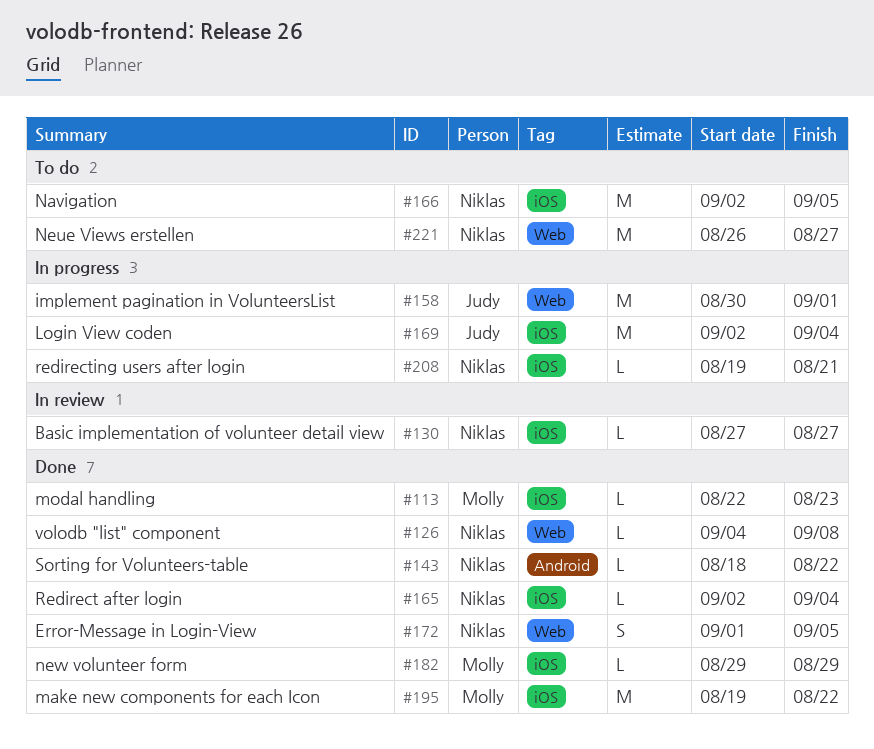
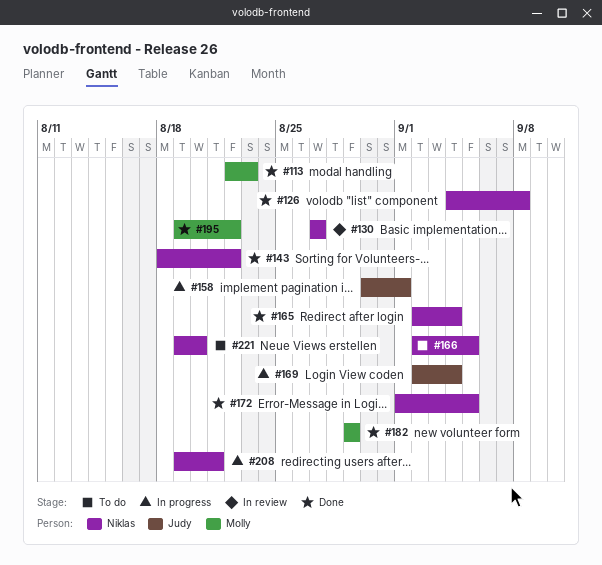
#221, start: Aug 26 -> Aug 19
#221, due: Aug 27 -> Aug 20

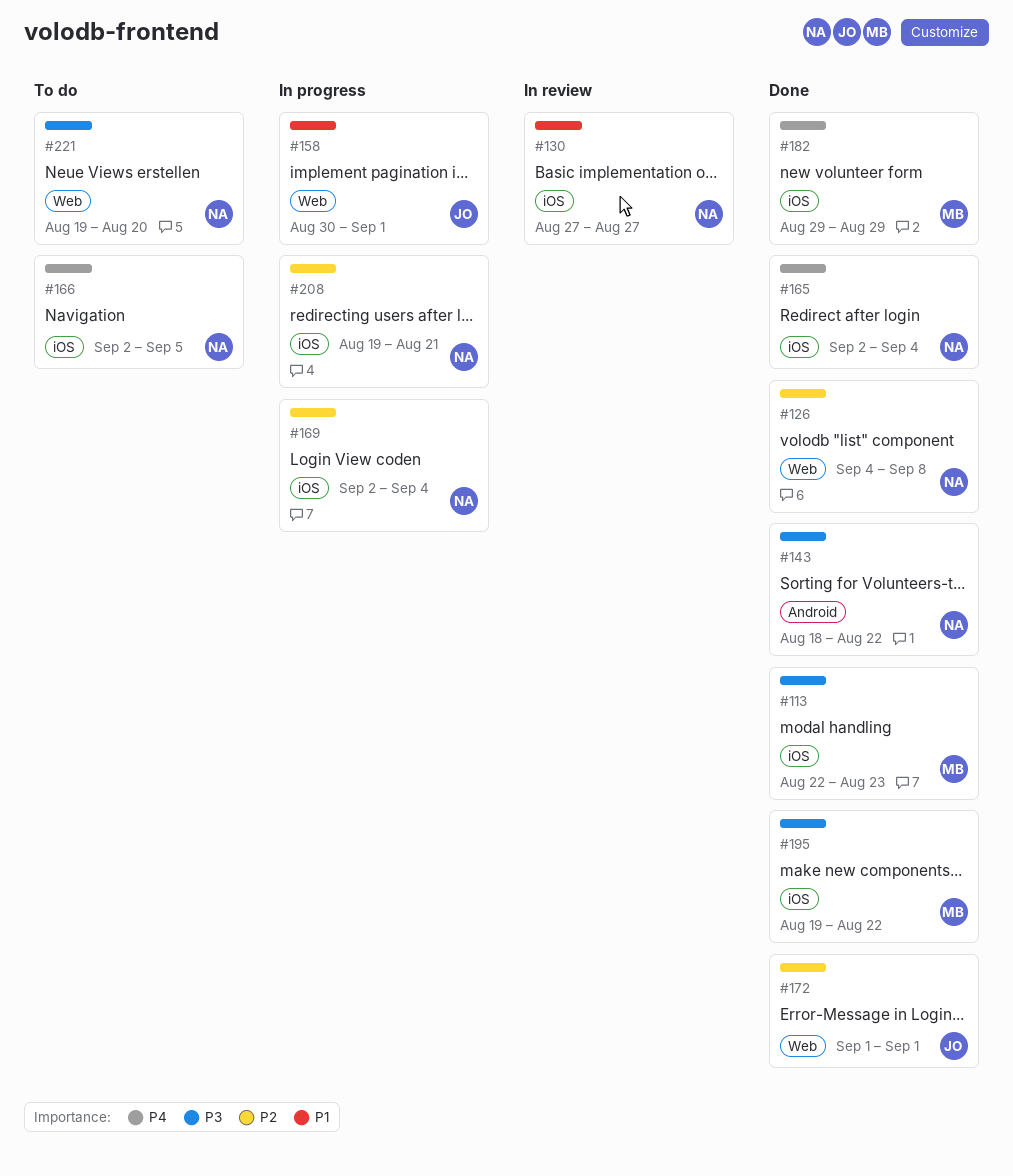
#169, owner: Judy -> Niklas
#172, owner: Niklas -> Judy
#172, due: Sep 5 -> Sep 1

